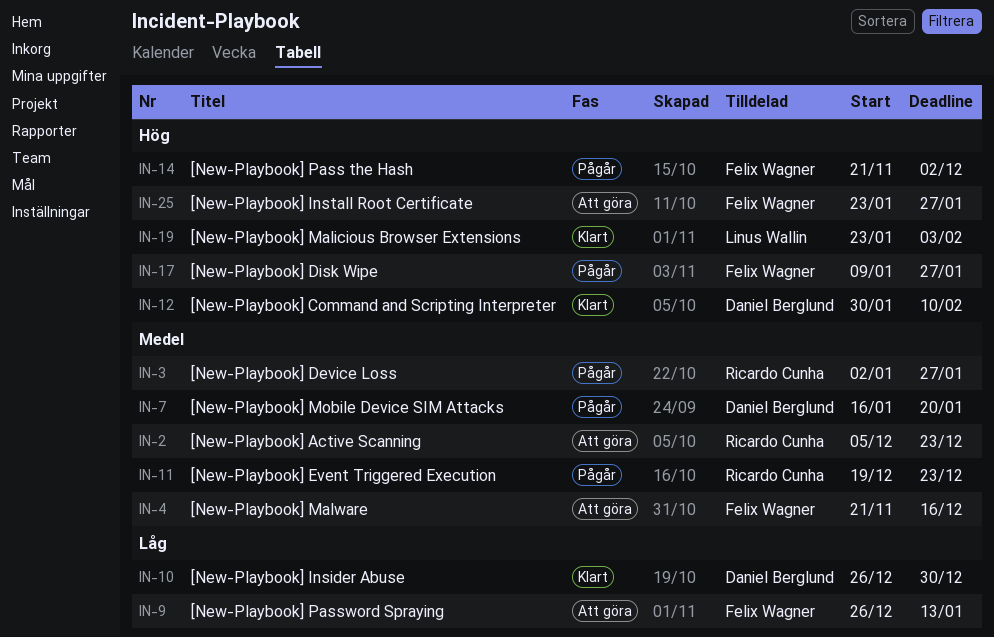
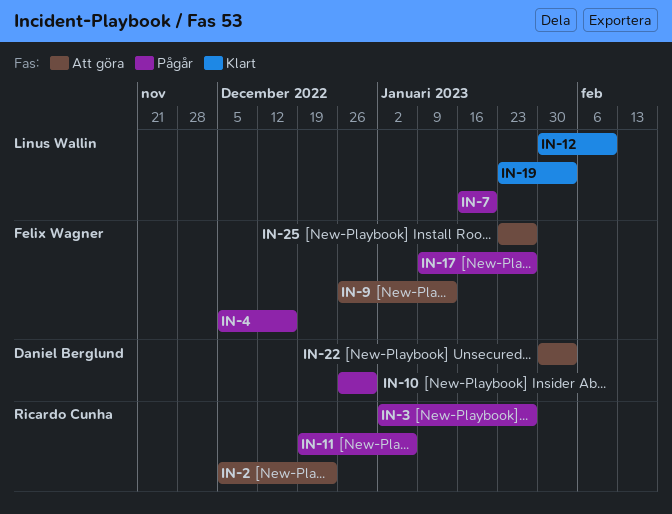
IN-4, status: Att göra -> Pågår
IN-4, start: Nov 21 -> Dec 5
IN-7, owner: Daniel Berglund -> Linus Wallin
IN-10, status: Klart -> Pågår
IN-11, due: Dec 23 -> Jan 6
IN-12, owner: Daniel Berglund -> Linus Wallin
IN-14: present -> none
IN-22: none -> present

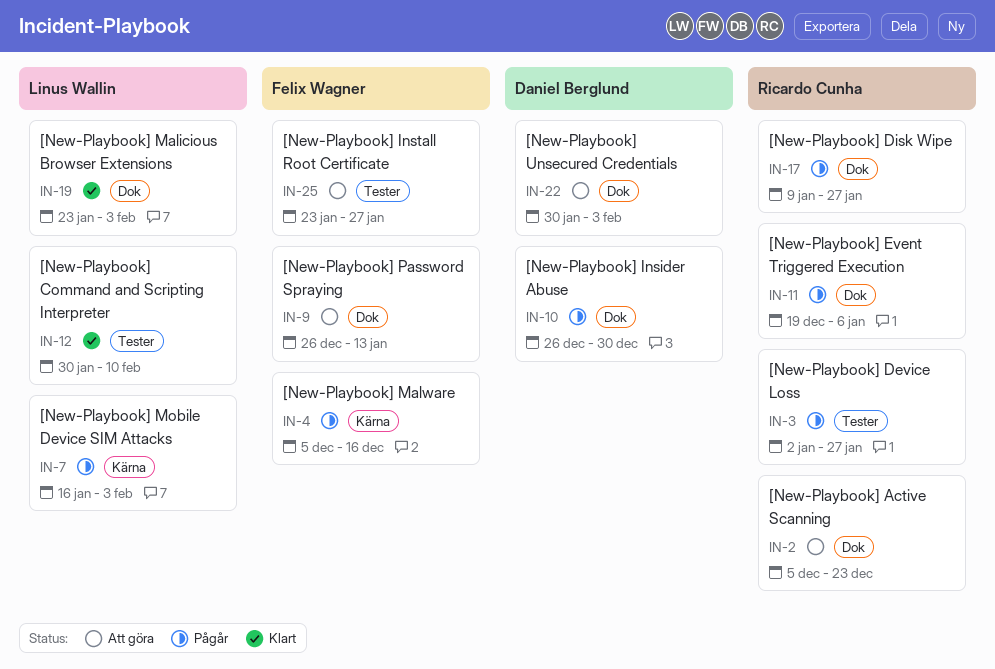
IN-7, due: Jan 20 -> Feb 3
IN-17, owner: Felix Wagner -> Ricardo Cunha

